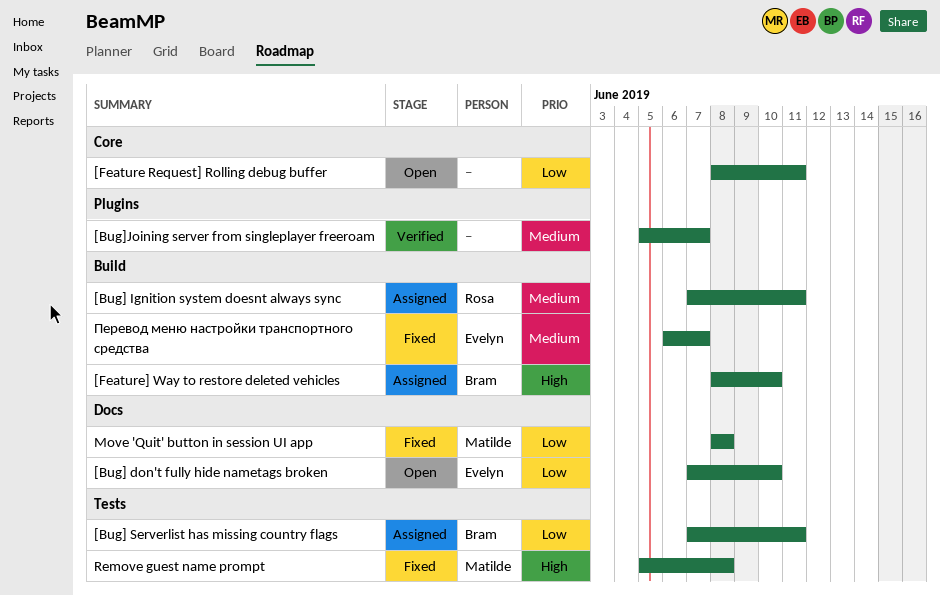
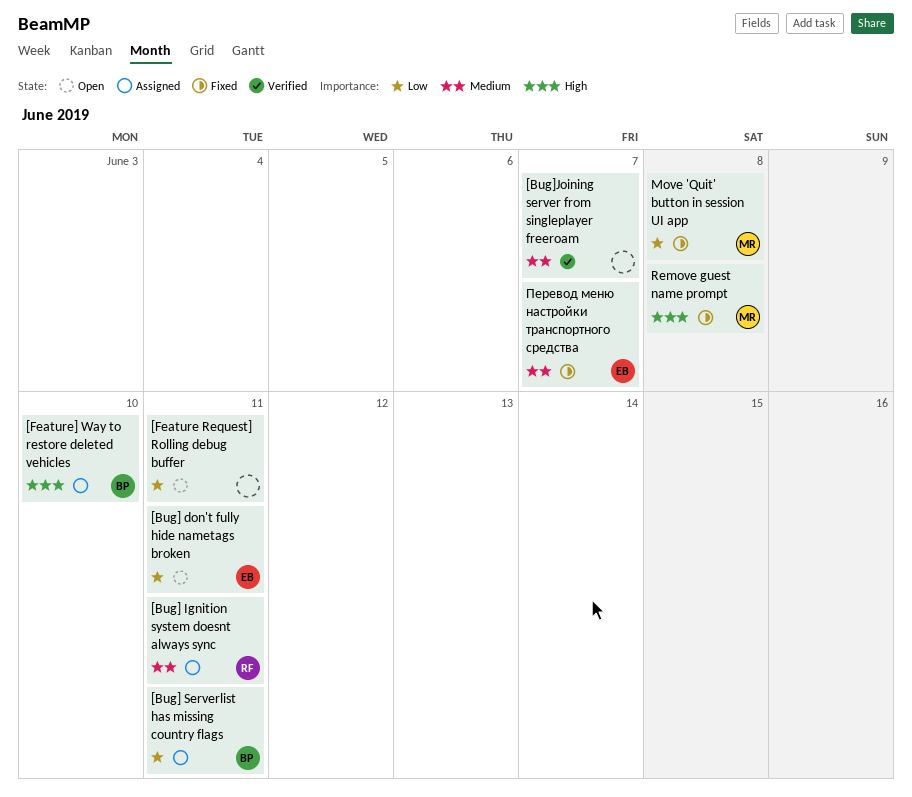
[Bug] don't fully hide nametags broken, due: Jun 10 -> Jun 11

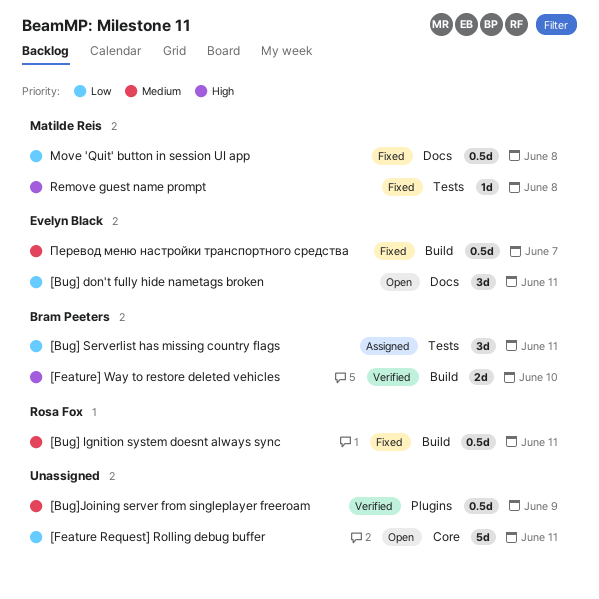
[Bug] Ignition system doesnt always sync, status: Assigned -> Fixed
[Bug]Joining server from singleplayer freeroam, due: Jun 7 -> Jun 9
[Feature] Way to restore deleted vehicles, status: Assigned -> Verified

